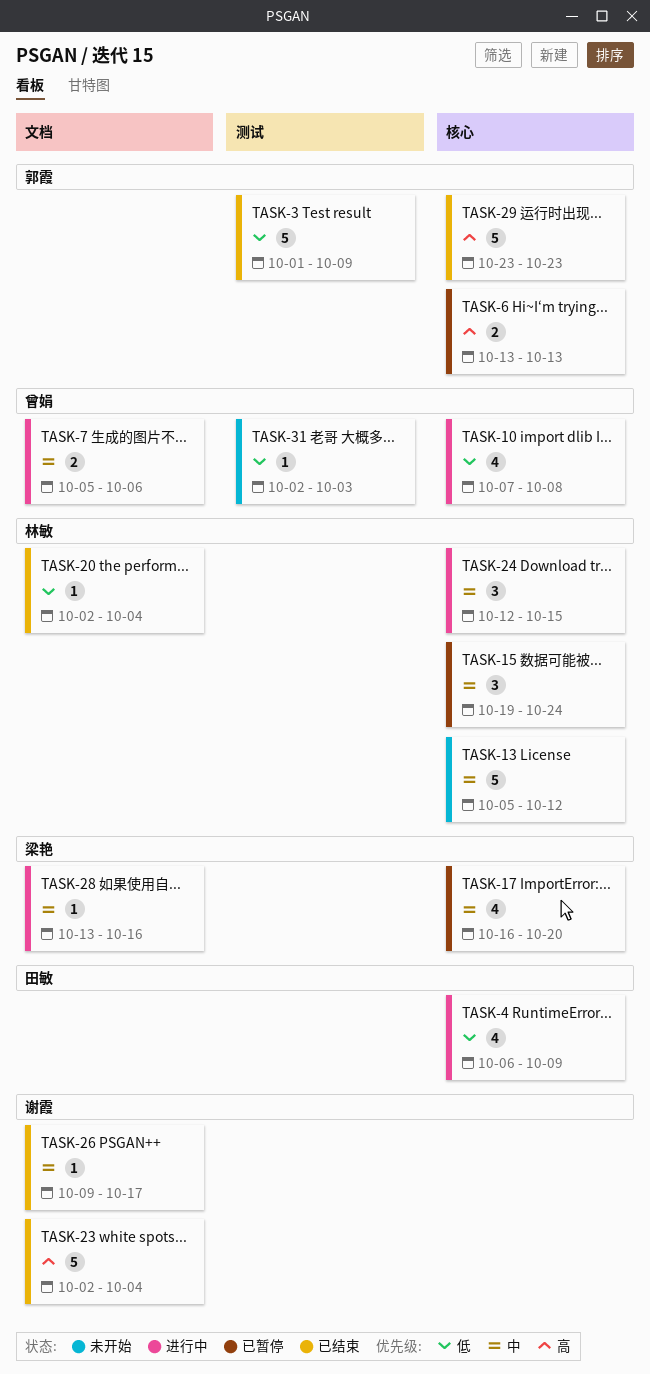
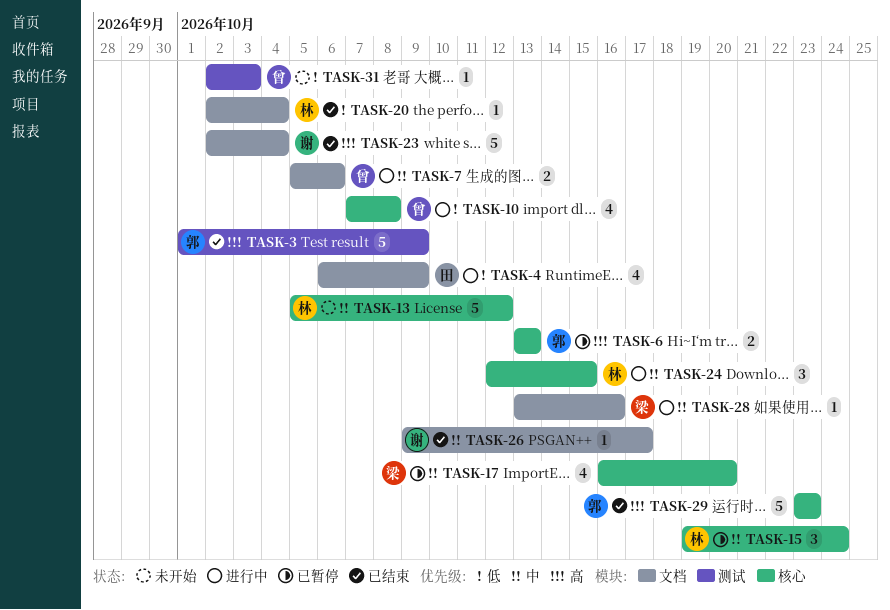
TASK-3, priority: 低 -> 高
TASK-4, label: 核心 -> 文档

